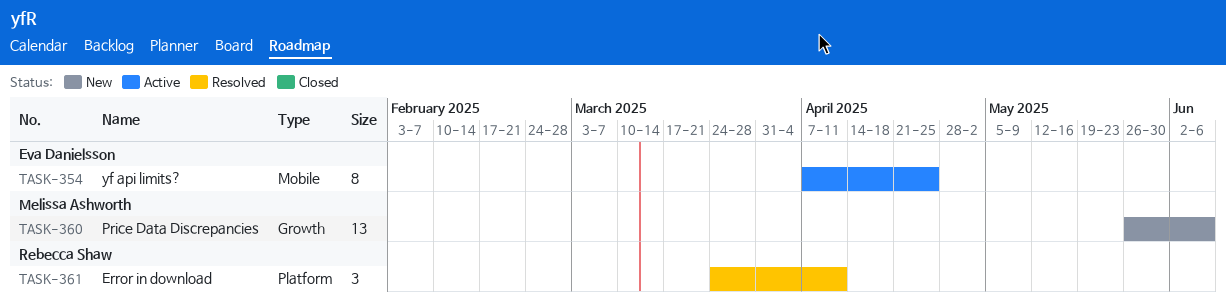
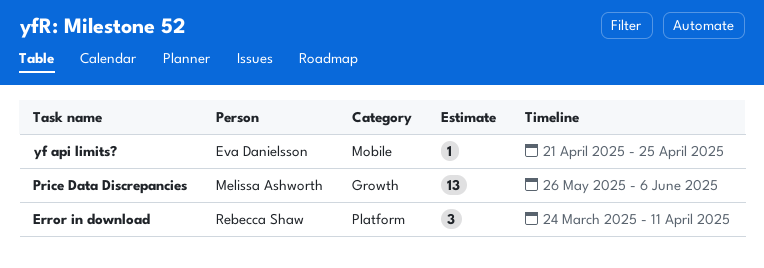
yf api limits?, estimate: 8 -> 1
yf api limits?, start: Apr 7 -> Apr 21

